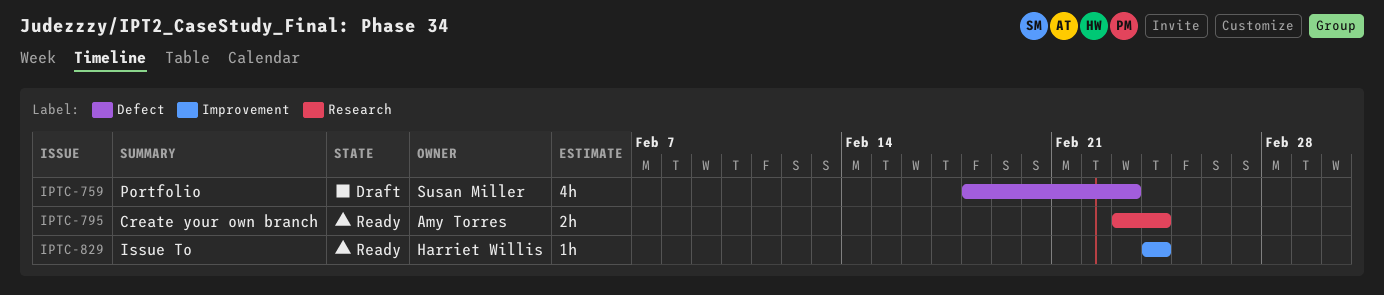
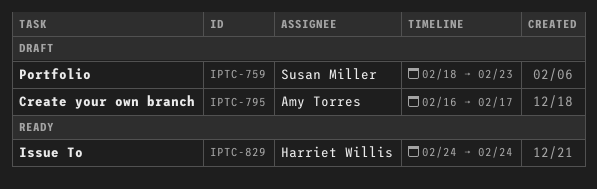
IPTC-795, status: Ready -> Draft
IPTC-795, start: Feb 23 -> Feb 16
IPTC-795, due: Feb 24 -> Feb 17

